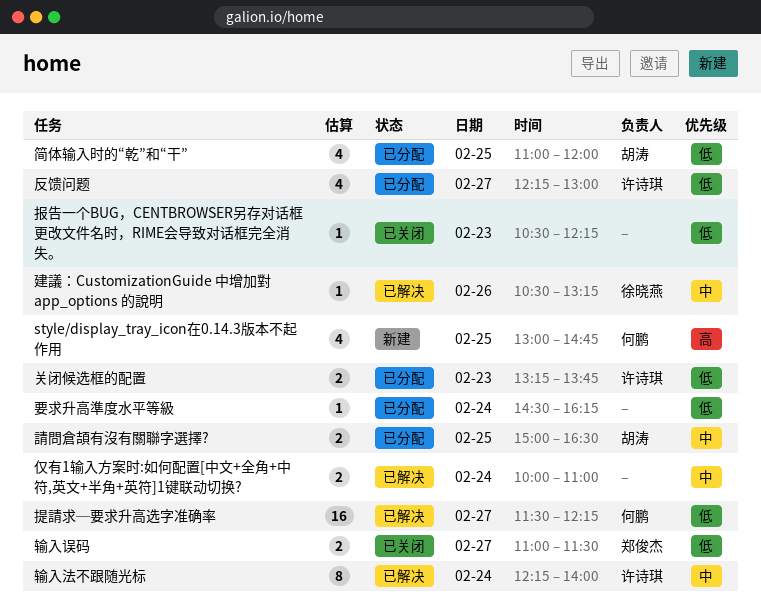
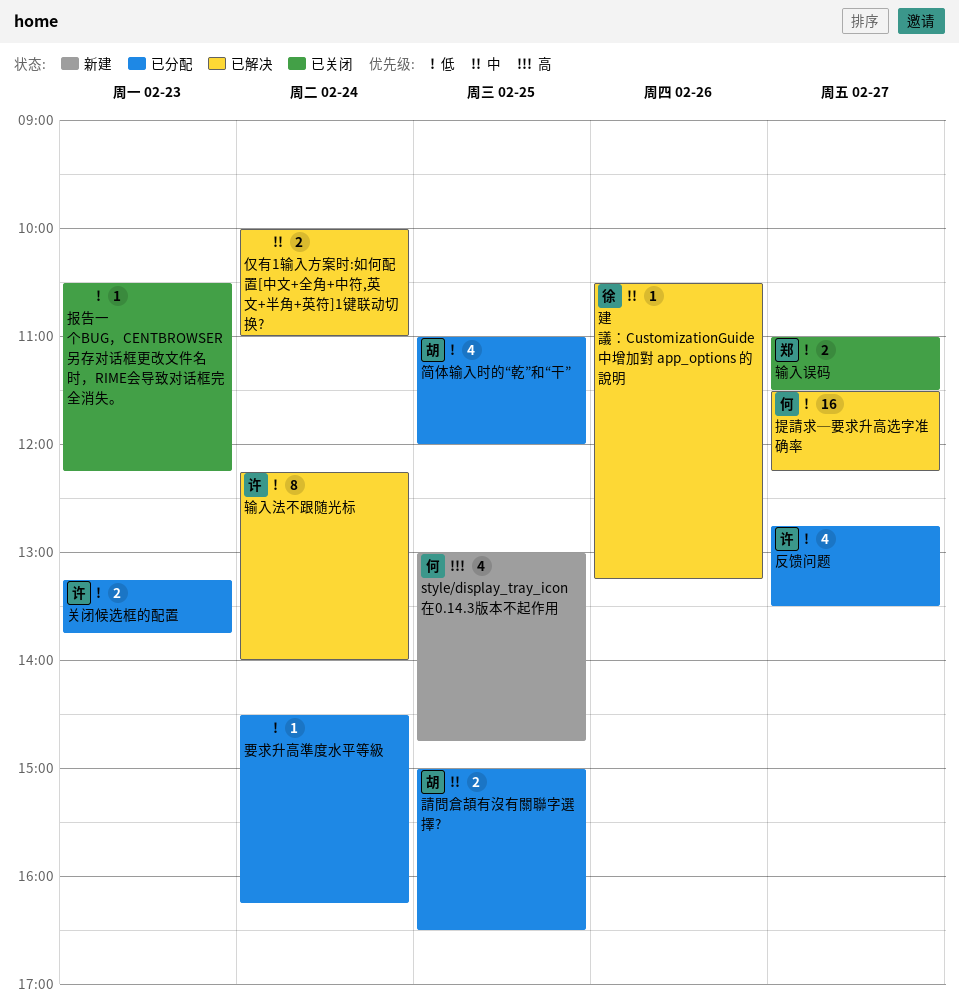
反馈问题, begins: 12:15 -> 12:45
反馈问题, ends: 13:00 -> 13:30
输入法不跟随光标, priority: 中 -> 低

